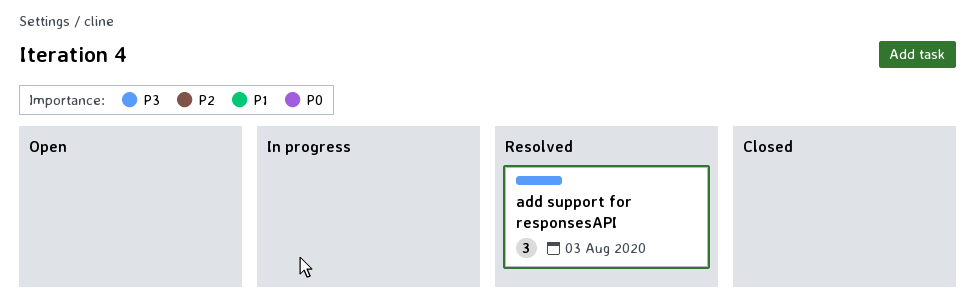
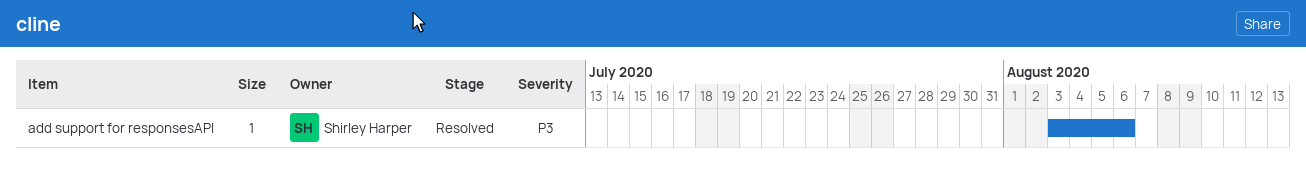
add support for responsesAPI, estimate: 3 -> 1
add support for responsesAPI, due: Aug 3 -> Aug 6

